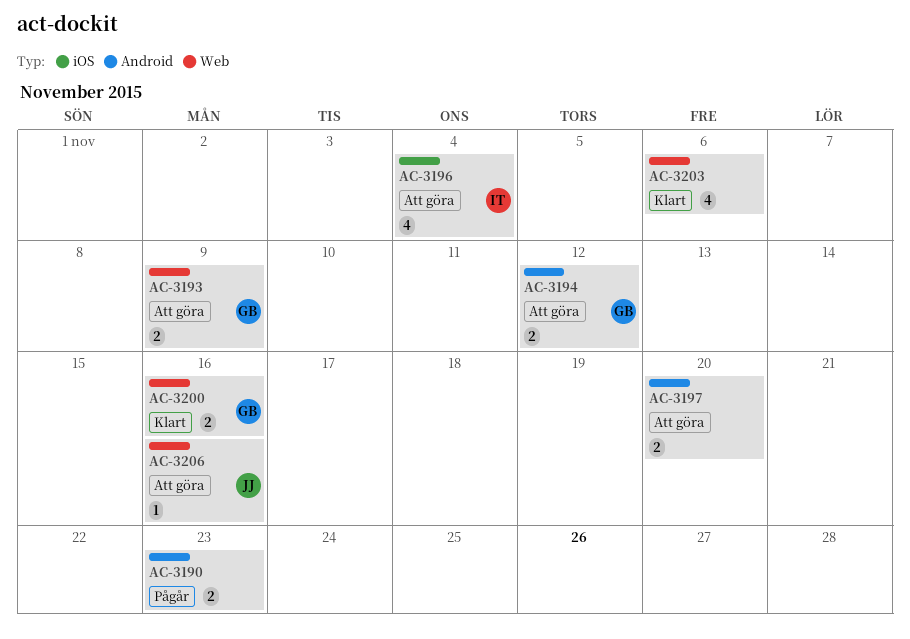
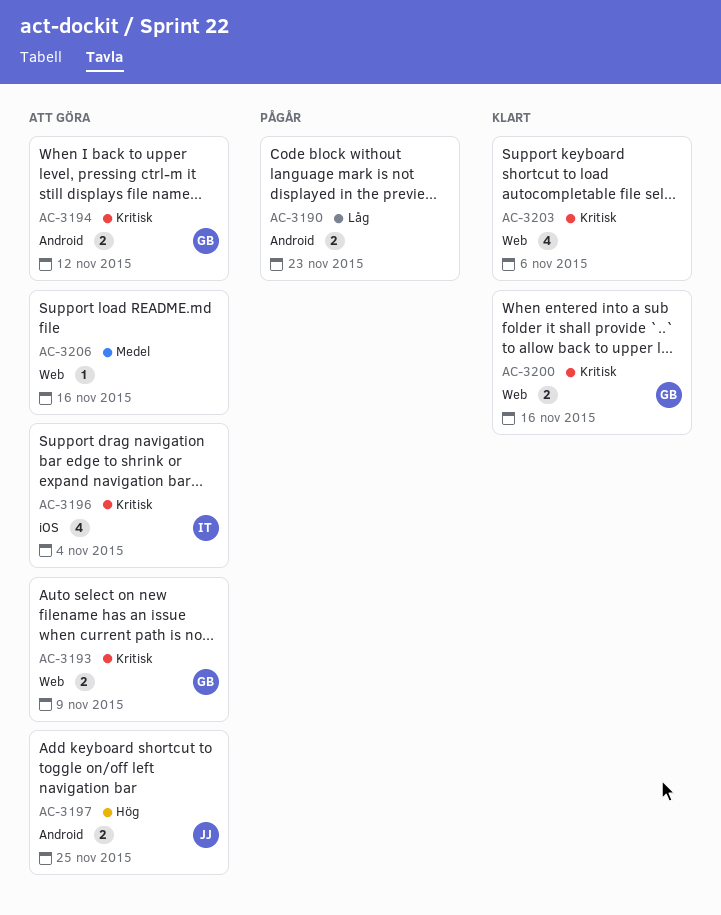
AC-3197, owner: none -> JJ
AC-3197, due: Nov 20 -> Nov 25
AC-3206, owner: JJ -> none

